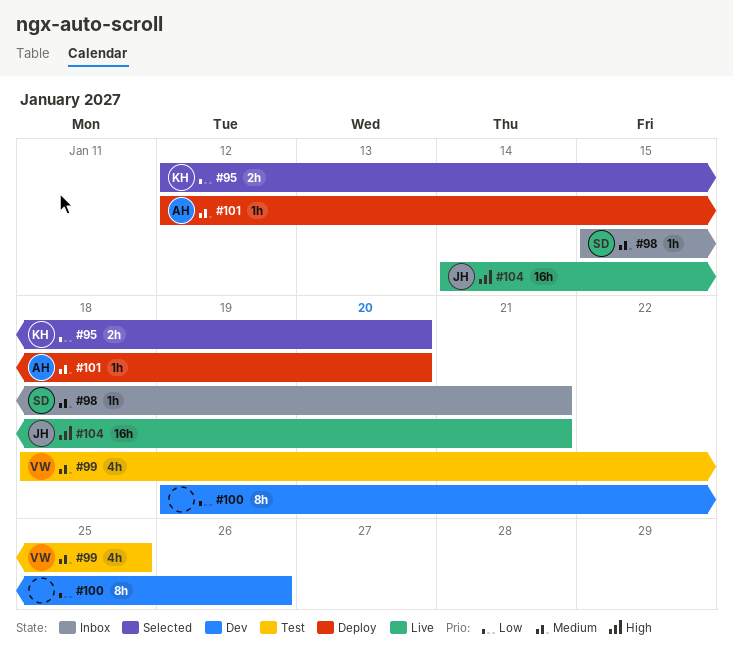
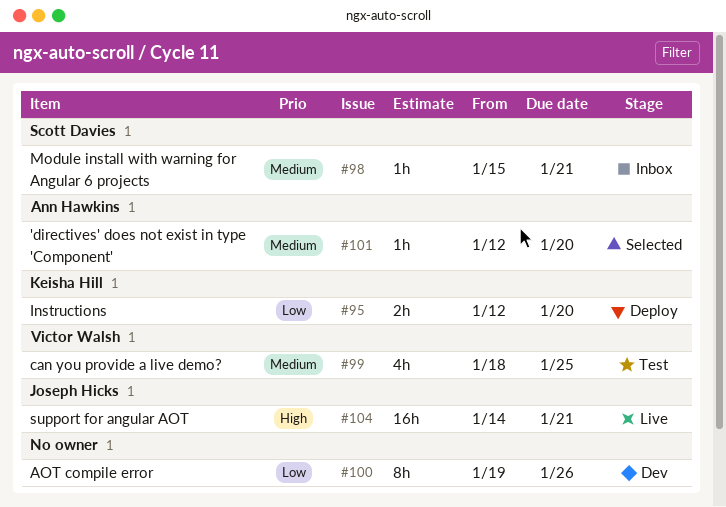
#95, status: Selected -> Deploy
#101, status: Deploy -> Selected

